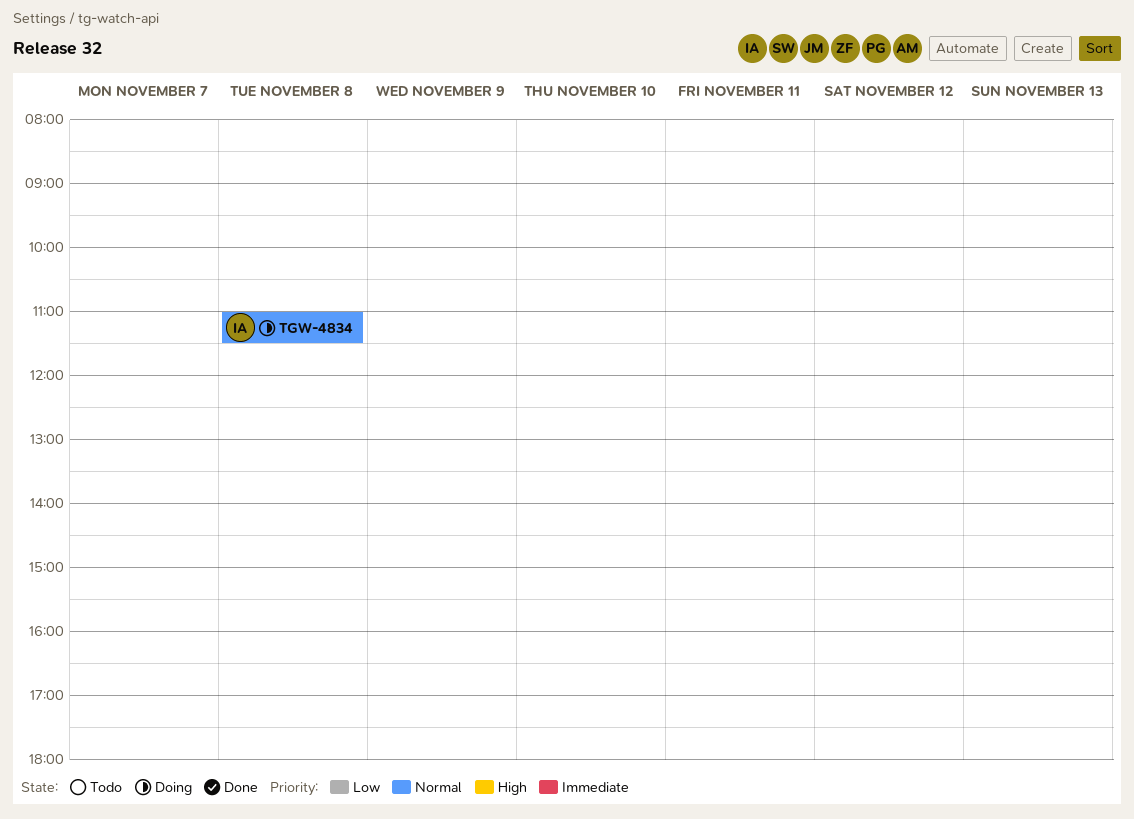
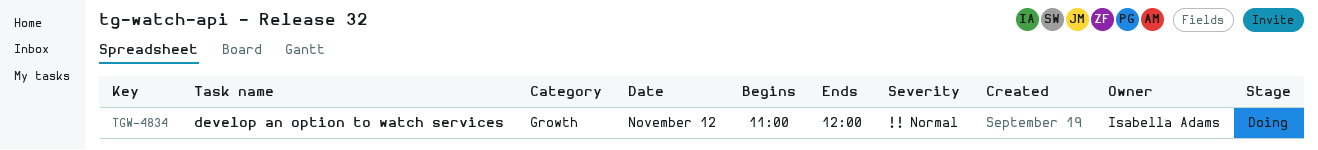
TGW-4834, day: Nov 8 -> Nov 12
TGW-4834, ends: 11:30 -> 12:00

